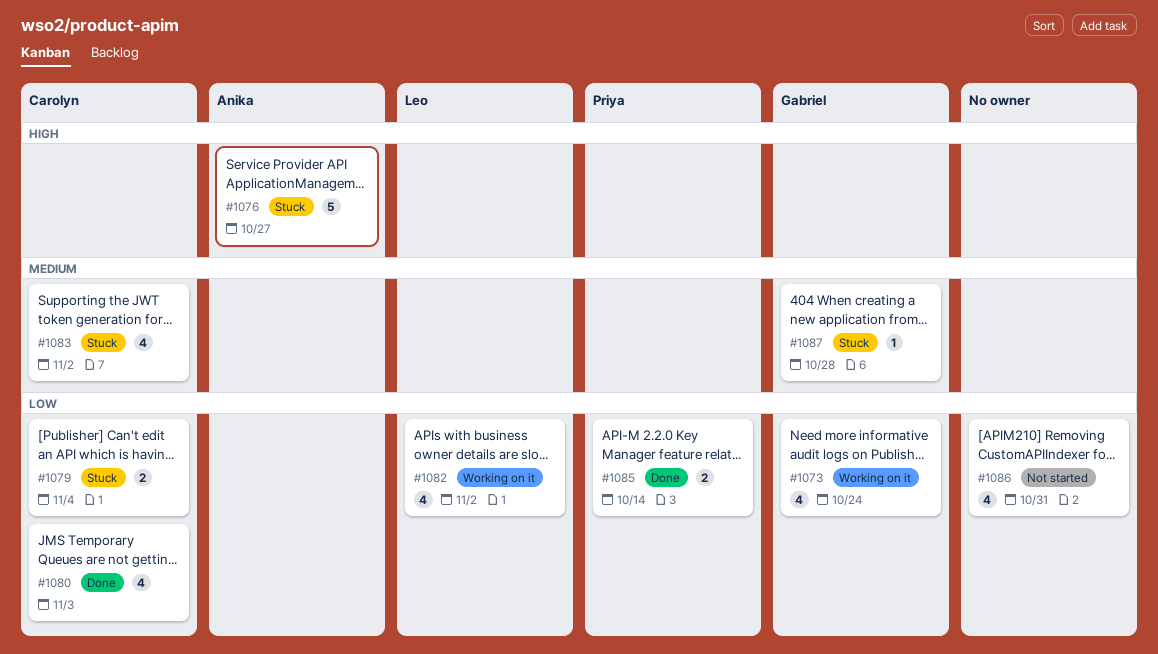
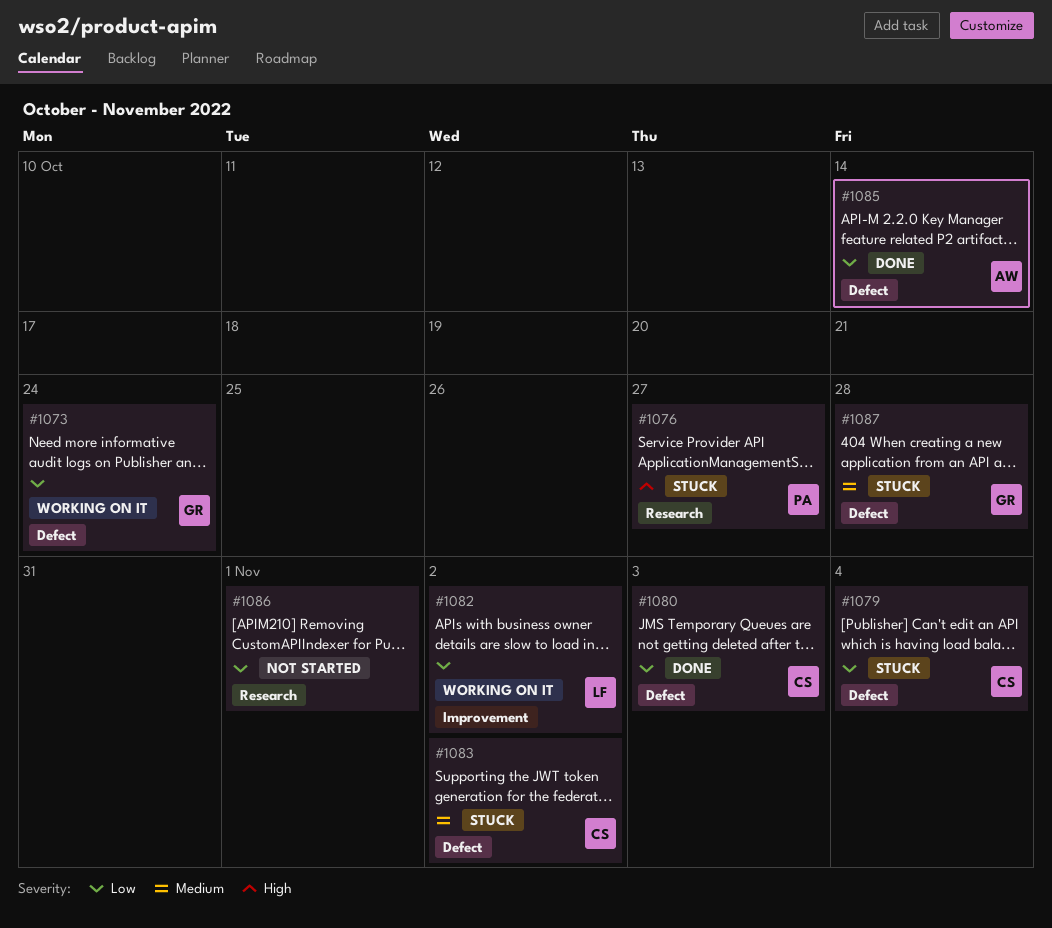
#1076, owner: Anika -> Priya
#1085, owner: Priya -> Anika
#1086, due: Oct 31 -> Nov 1

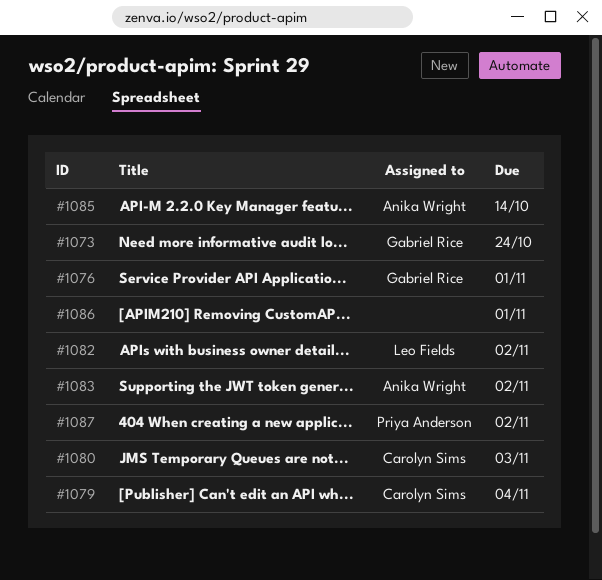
#1076, owner: Priya Anderson -> Gabriel Rice
#1076, due: Oct 27 -> Nov 1
#1083, owner: Carolyn Sims -> Anika Wright
#1087, owner: Gabriel Rice -> Priya Anderson
#1087, due: Oct 28 -> Nov 2

